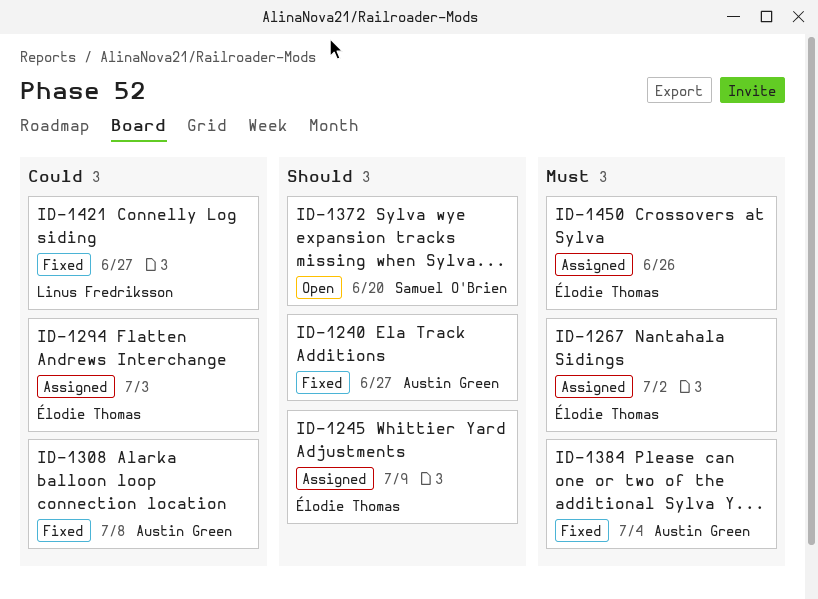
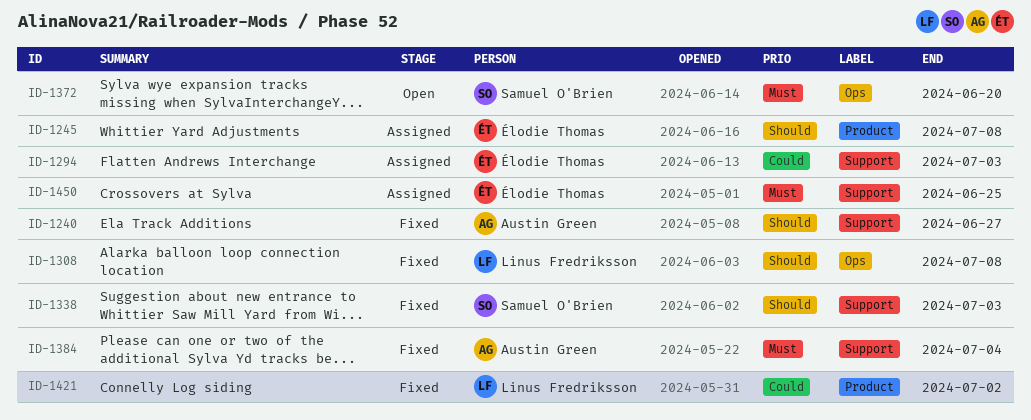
ID-1245, due: Jul 9 -> Jul 8
ID-1267: present -> none
ID-1308, owner: Austin Green -> Linus Fredriksson
ID-1308, priority: Could -> Should
ID-1338: none -> present
ID-1372, priority: Should -> Must
ID-1421, due: Jun 27 -> Jul 2
ID-1450, due: Jun 26 -> Jun 25

